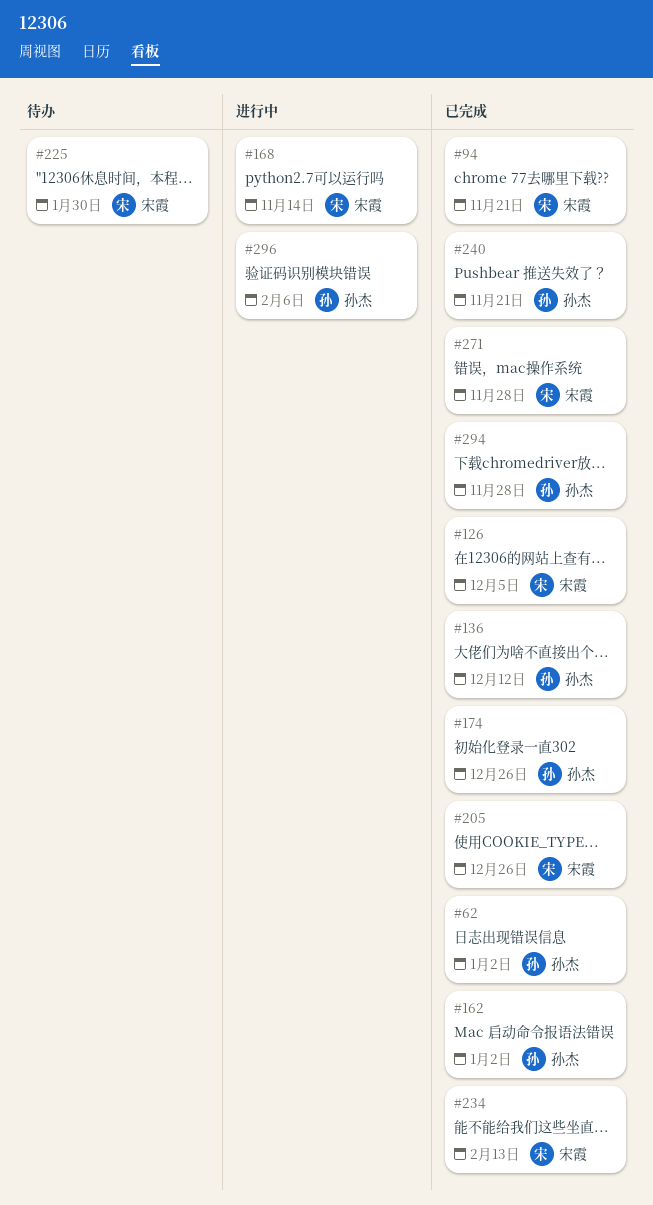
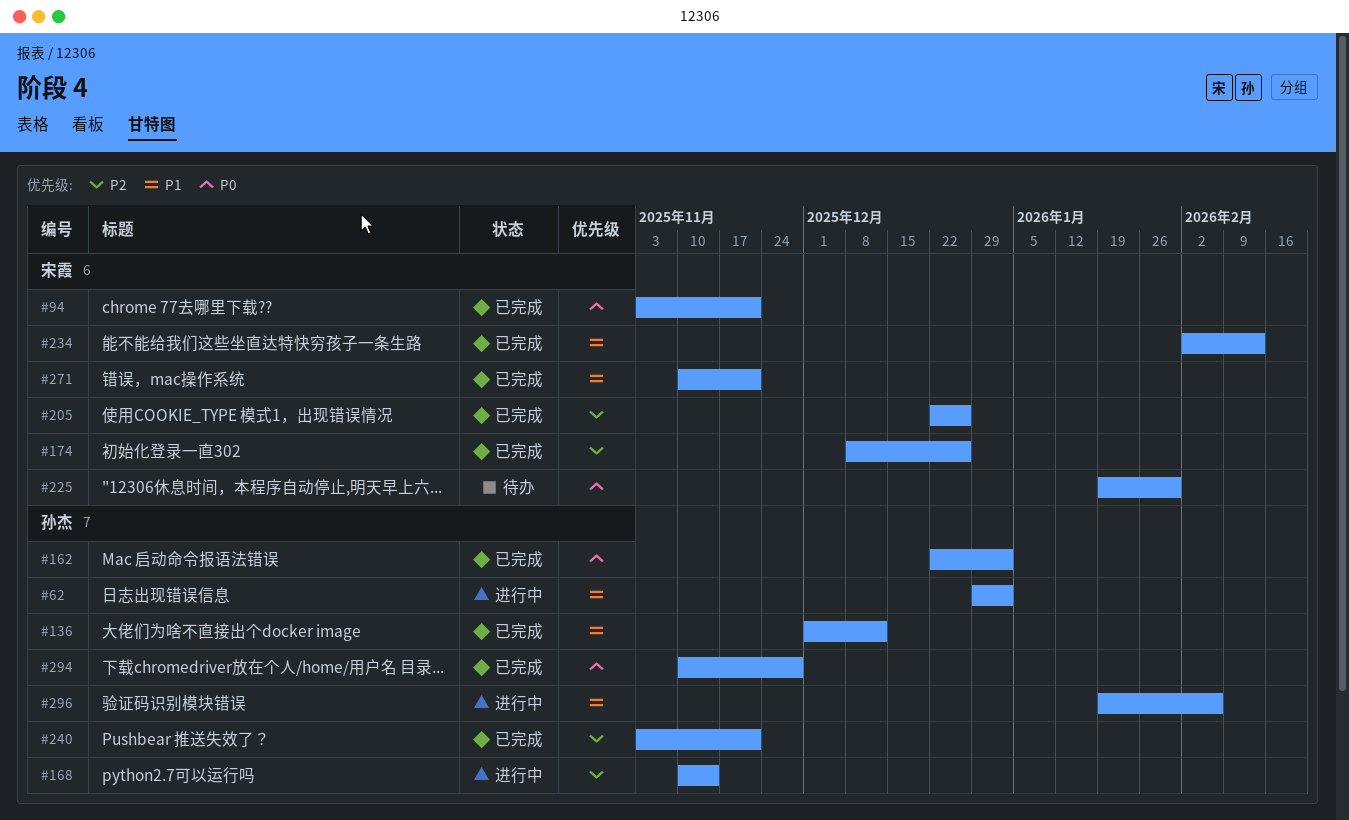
#62, status: 已完成 -> 进行中
#126: present -> none
#168, owner: 宋霞 -> 孙杰
#174, owner: 孙杰 -> 宋霞
#271, due: Nov 28 -> Nov 21

